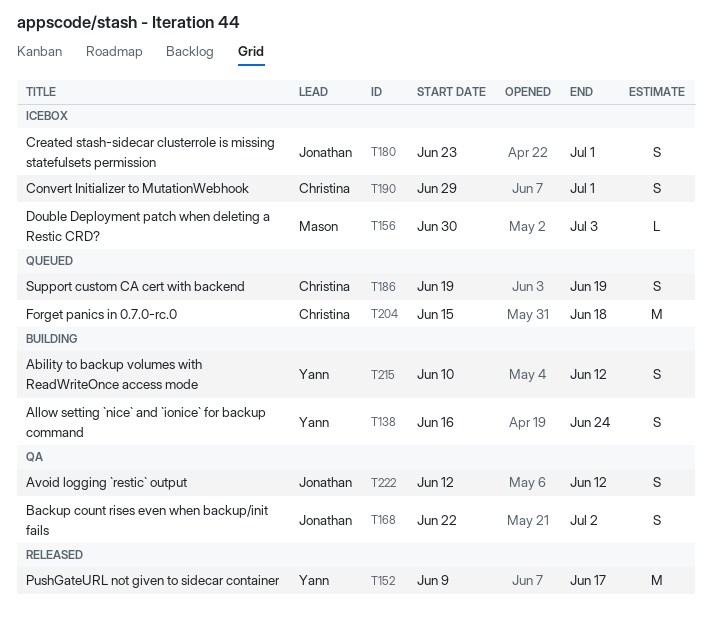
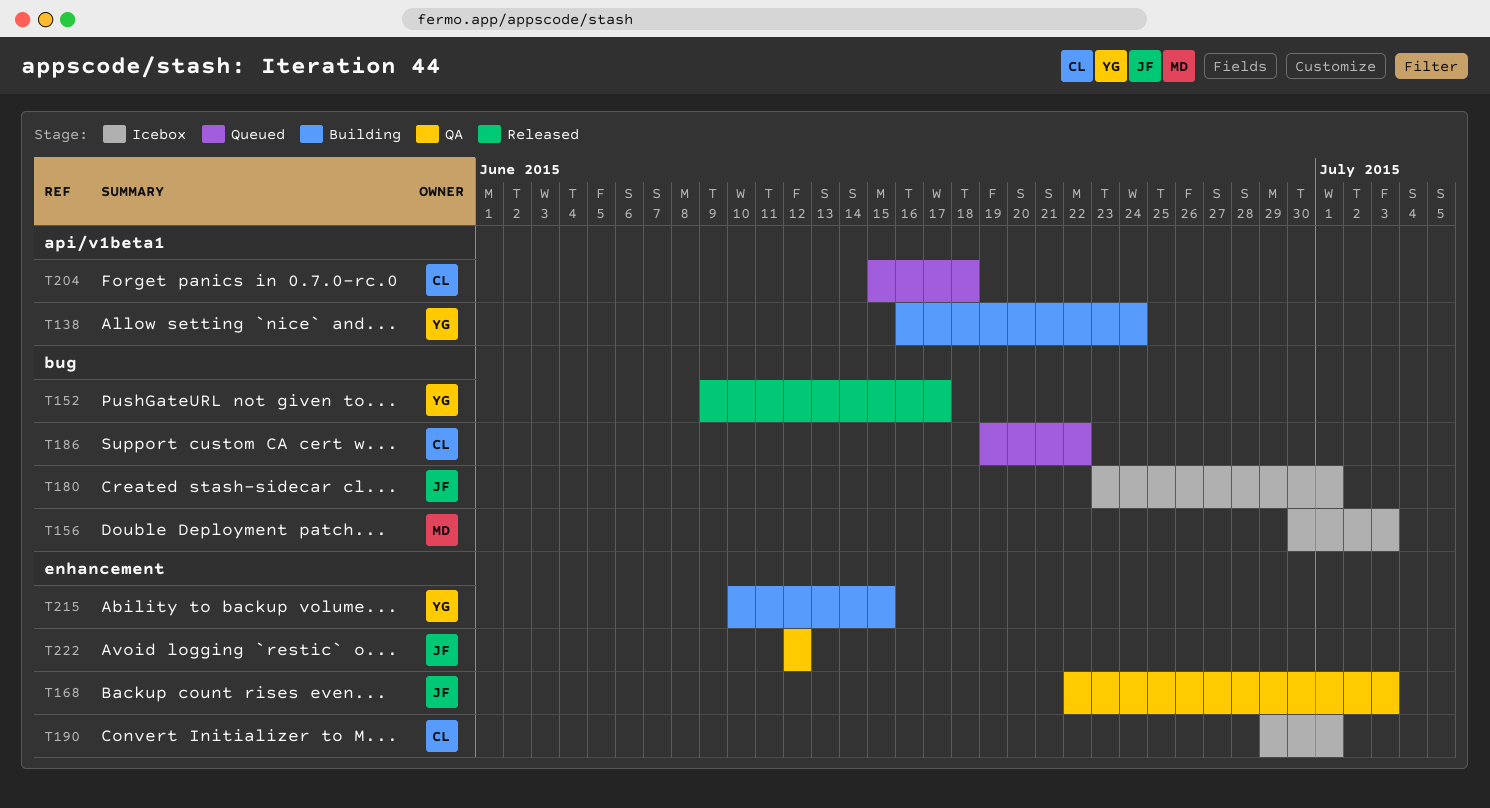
T168, due: Jul 2 -> Jul 3
T186, due: Jun 19 -> Jun 22
T215, due: Jun 12 -> Jun 15

